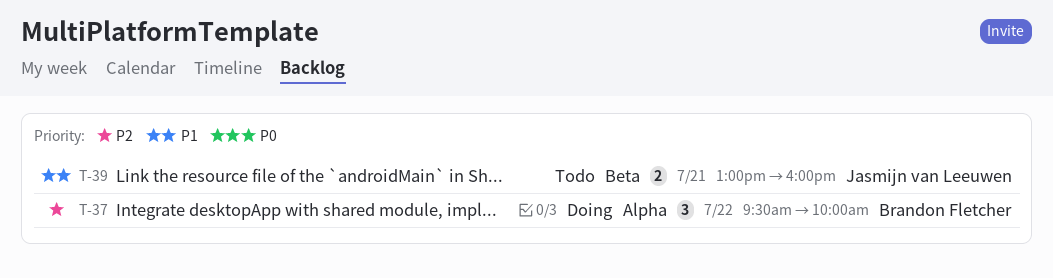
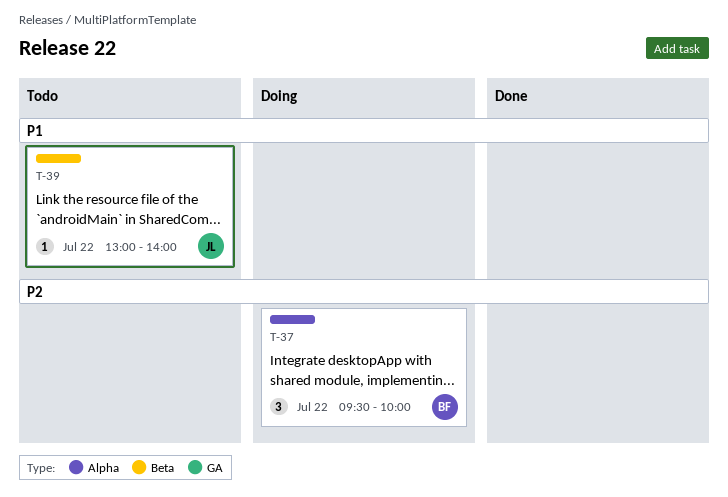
T-39, estimate: 2 -> 1
T-39, day: Jul 21 -> Jul 22
T-39, ends: 16:00 -> 14:00

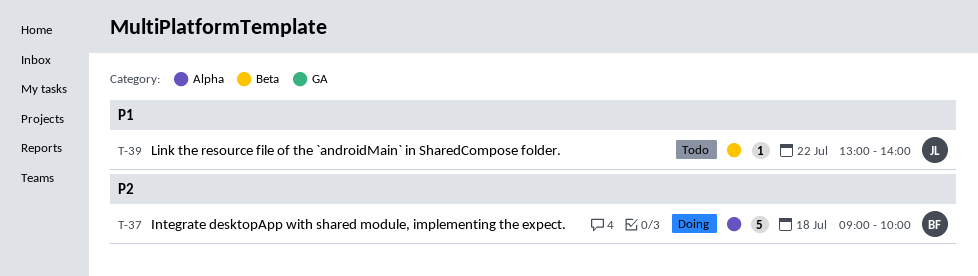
T-37, estimate: 3 -> 5
T-37, day: Jul 22 -> Jul 18
T-37, begins: 09:30 -> 09:00

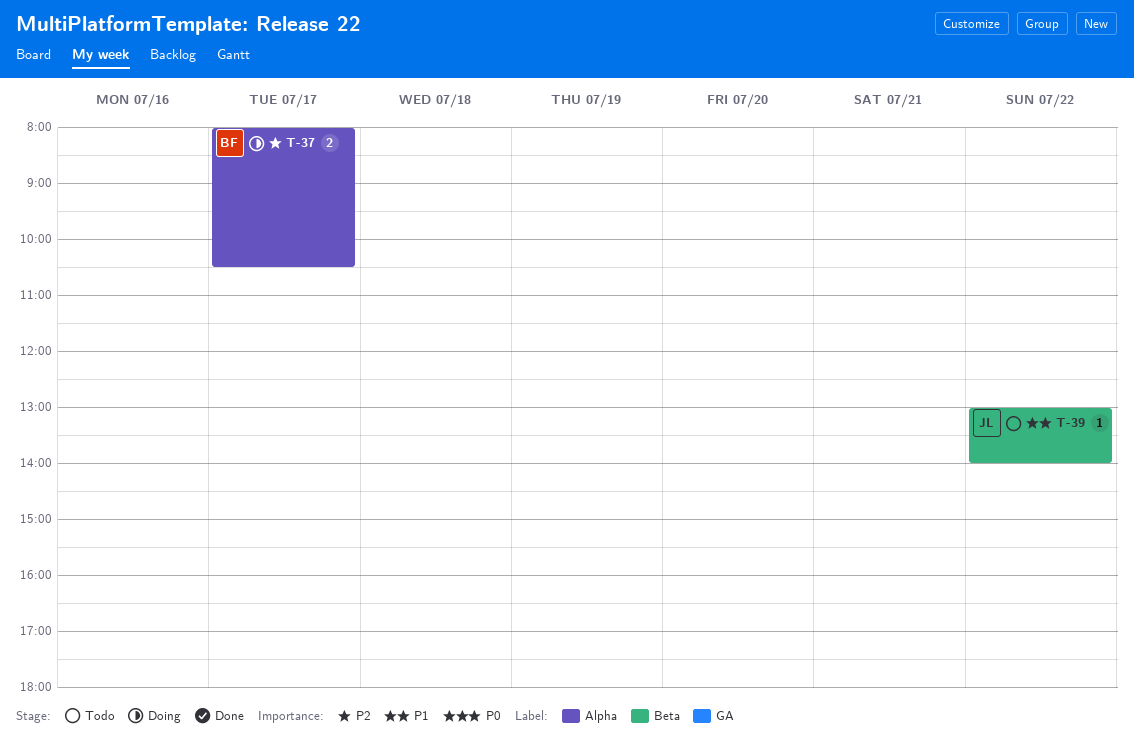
T-37, estimate: 5 -> 2
T-37, day: Jul 18 -> Jul 17
T-37, begins: 09:00 -> 08:00
T-37, ends: 10:00 -> 10:30

